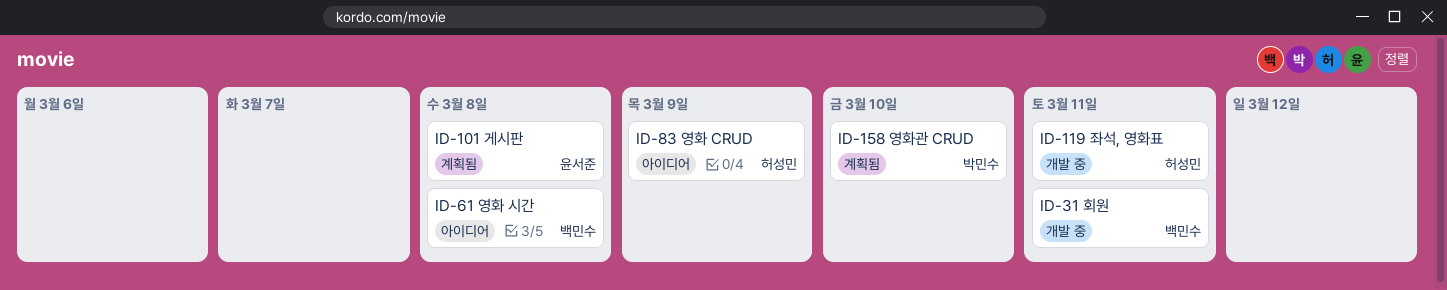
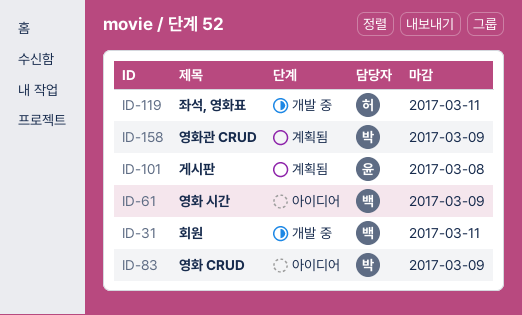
ID-61, due: Mar 8 -> Mar 9
ID-83, owner: 허성민 -> 박민수
ID-158, due: Mar 10 -> Mar 9

